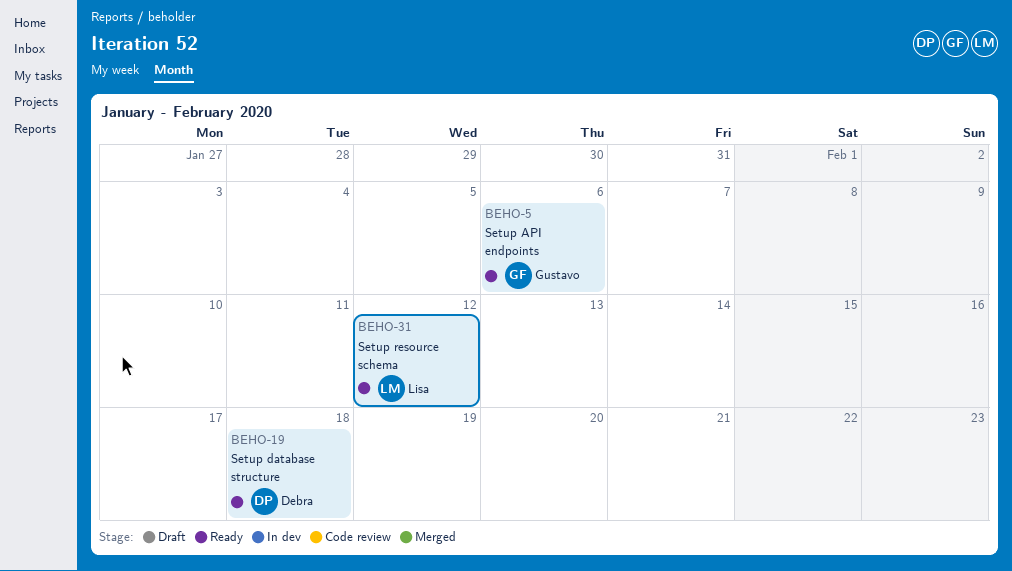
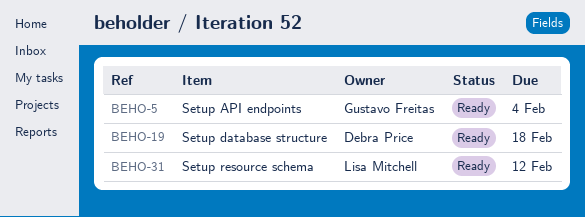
BEHO-5, due: Feb 6 -> Feb 4

